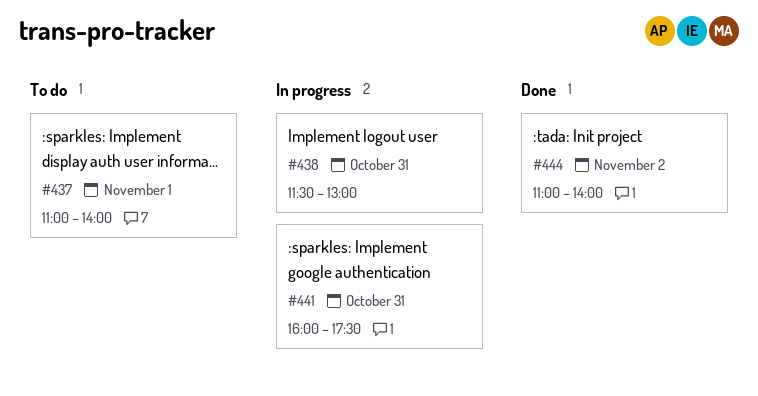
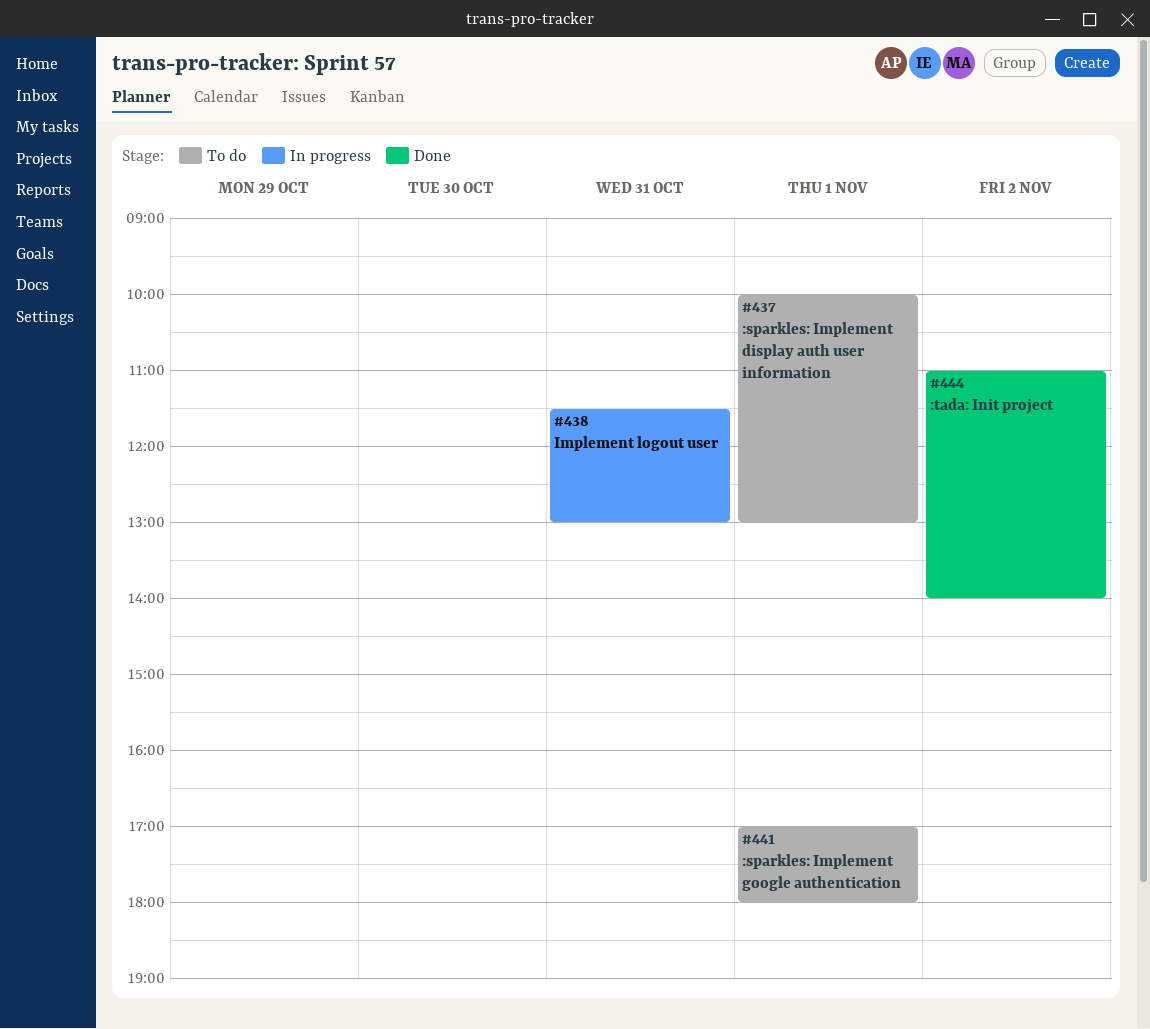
#437, begins: 11:00 -> 10:00
#437, ends: 14:00 -> 13:00
#441, status: In progress -> To do
#441, day: Oct 31 -> Nov 1
#441, begins: 16:00 -> 17:00
#441, ends: 17:30 -> 18:00

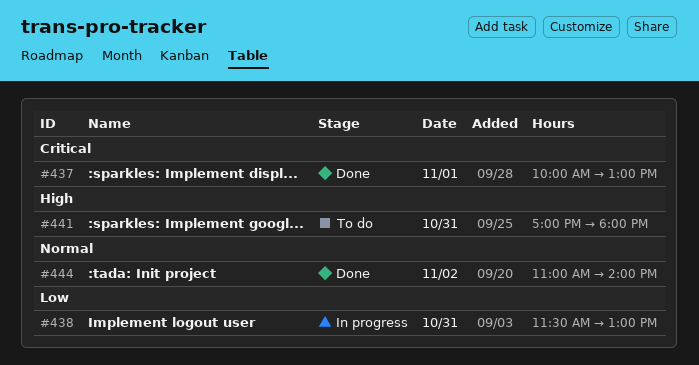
#437, status: To do -> Done
#441, day: Nov 1 -> Oct 31

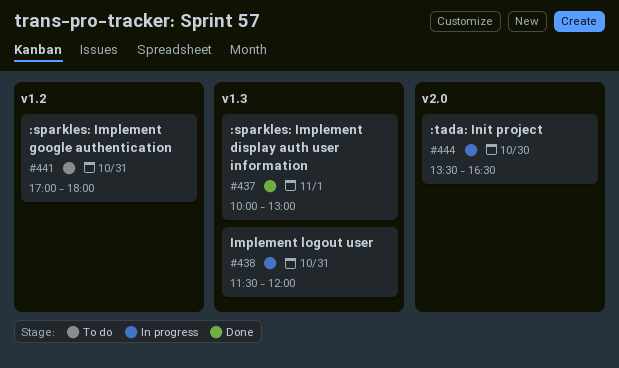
#438, ends: 13:00 -> 12:00
#444, status: Done -> In progress
#444, day: Nov 2 -> Oct 30
#444, begins: 11:00 -> 13:30
#444, ends: 14:00 -> 16:30

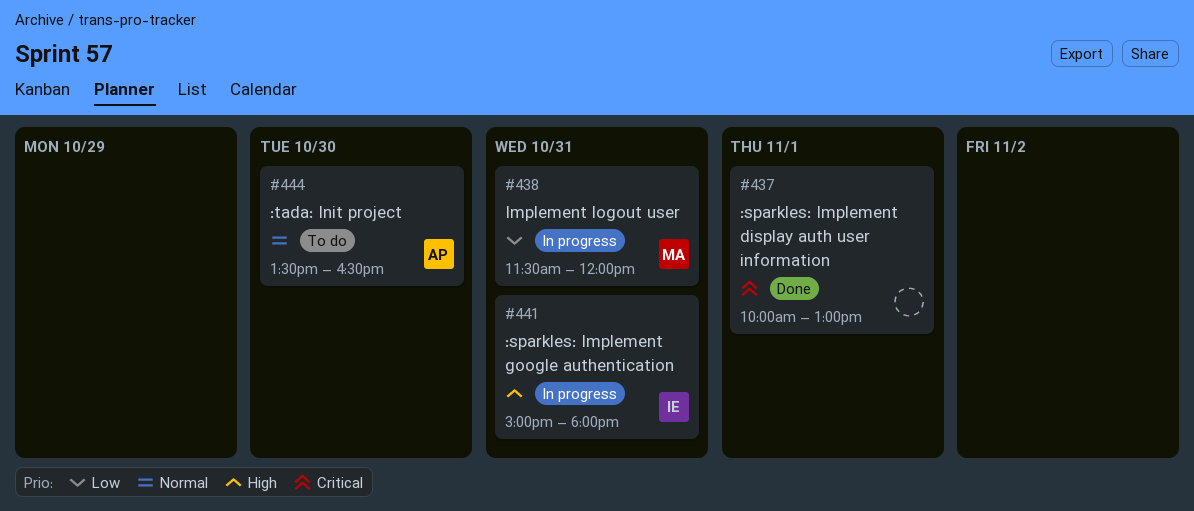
#441, status: To do -> In progress
#441, begins: 17:00 -> 15:00
#444, status: In progress -> To do

